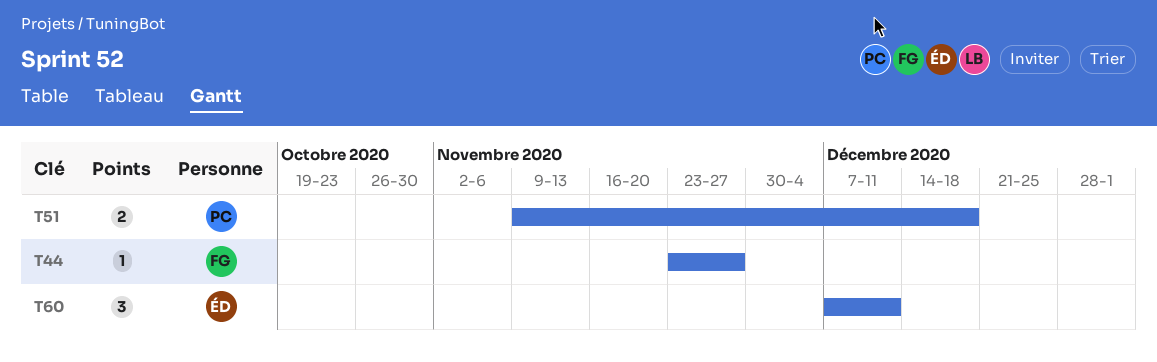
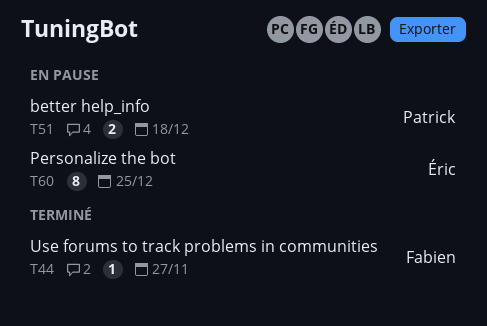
T60, estimate: 3 -> 8
T60, due: Dec 11 -> Dec 25

